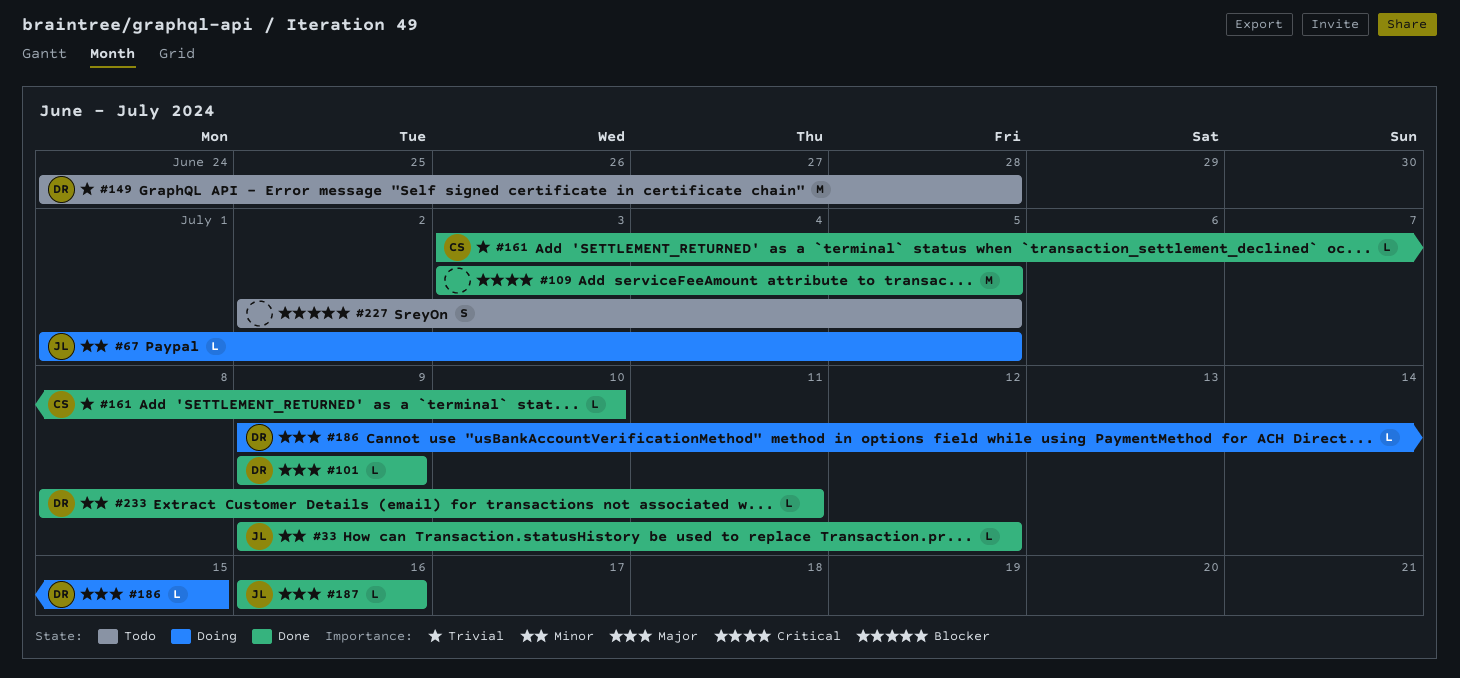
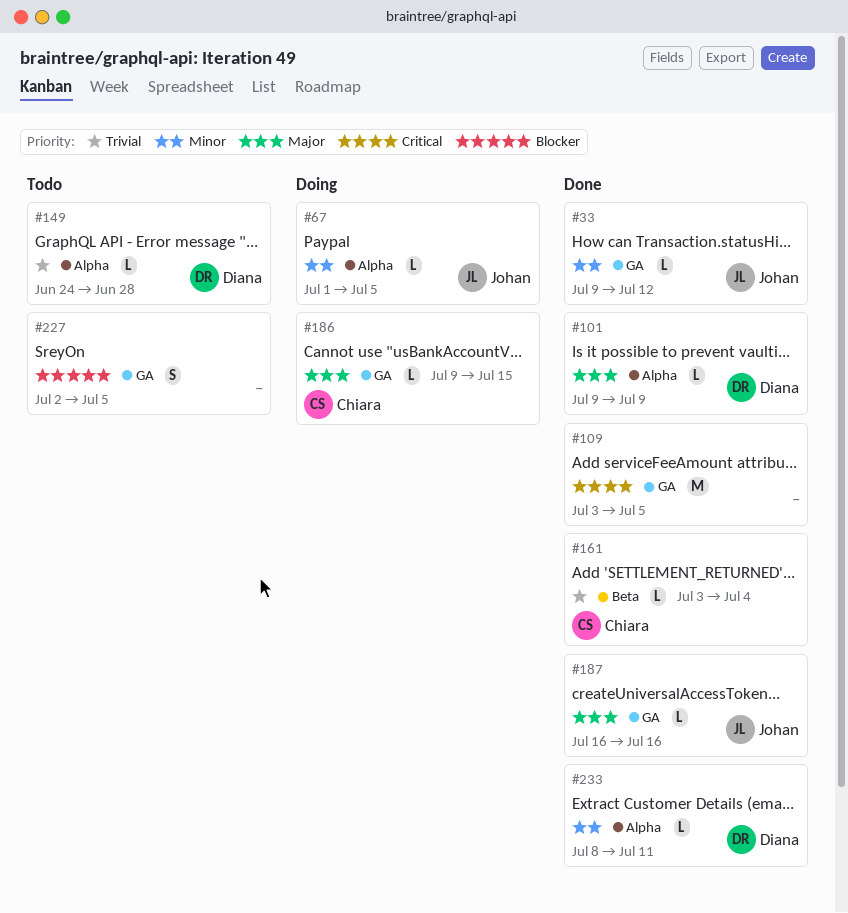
#149, estimate: M -> L
#161, due: Jul 10 -> Jul 4
#186, owner: Diana -> Chiara

